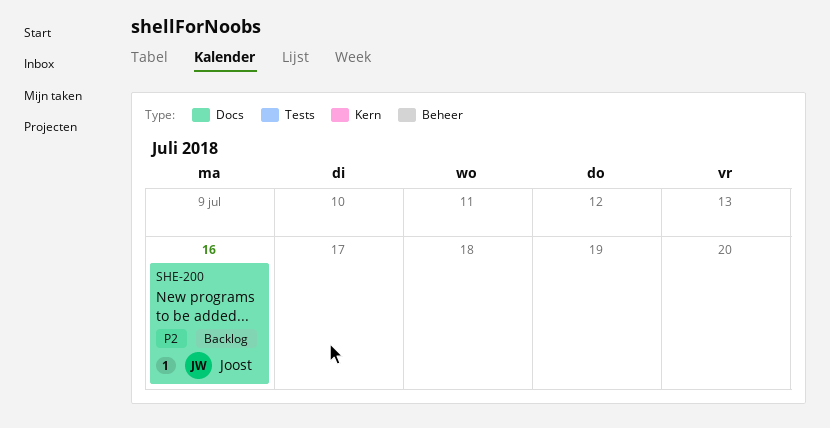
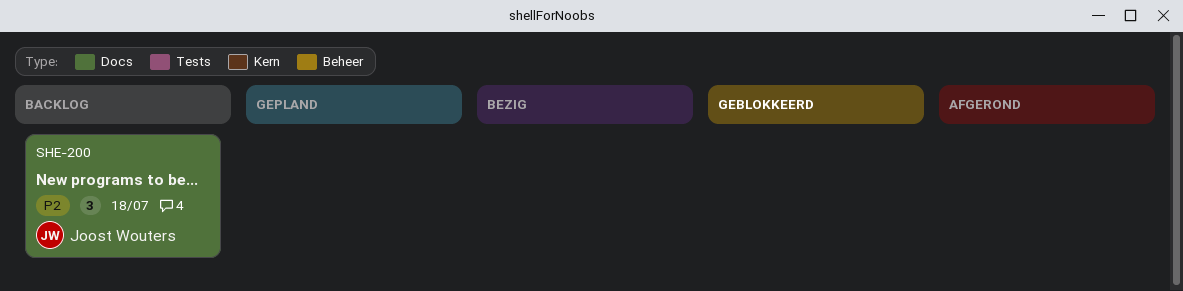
SHE-200, estimate: 1 -> 3
SHE-200, due: Jul 16 -> Jul 18

